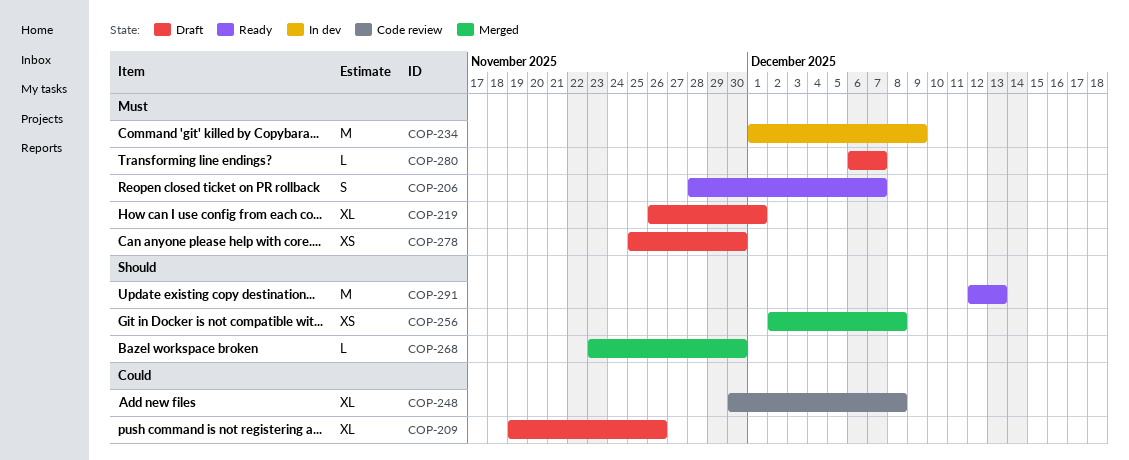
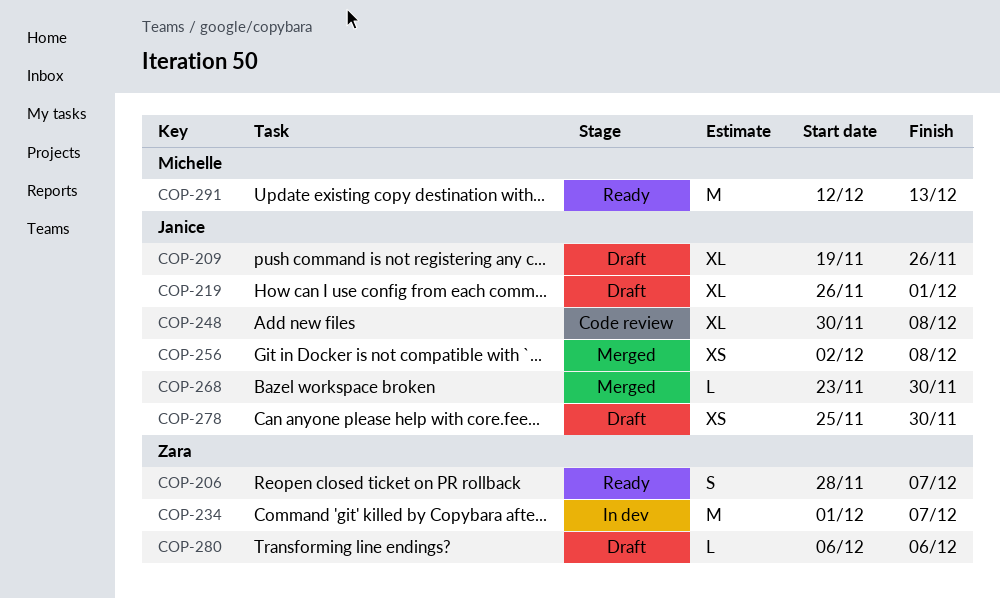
COP-234, due: Dec 9 -> Dec 7
COP-280, due: Dec 7 -> Dec 6

